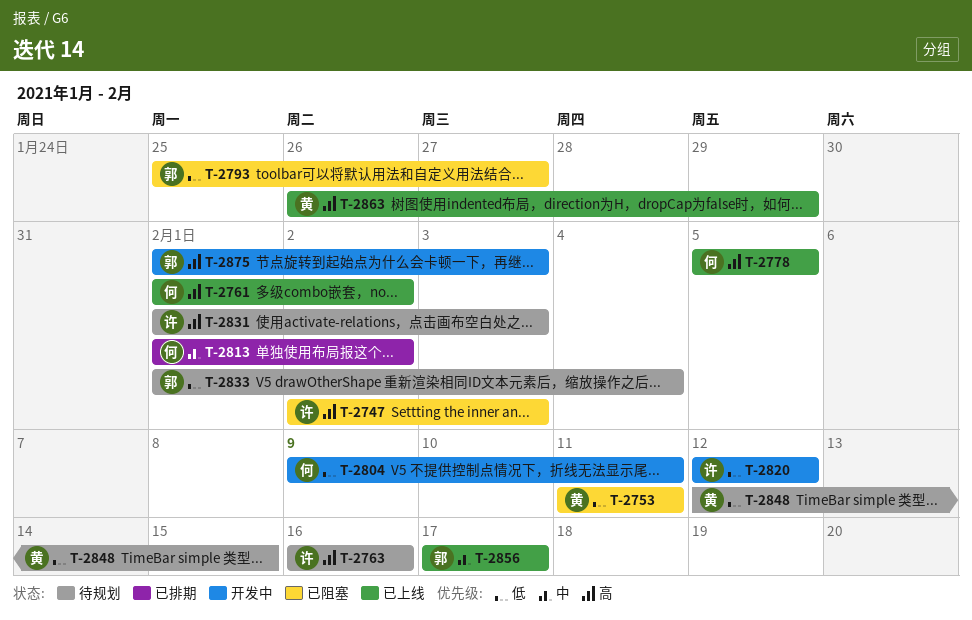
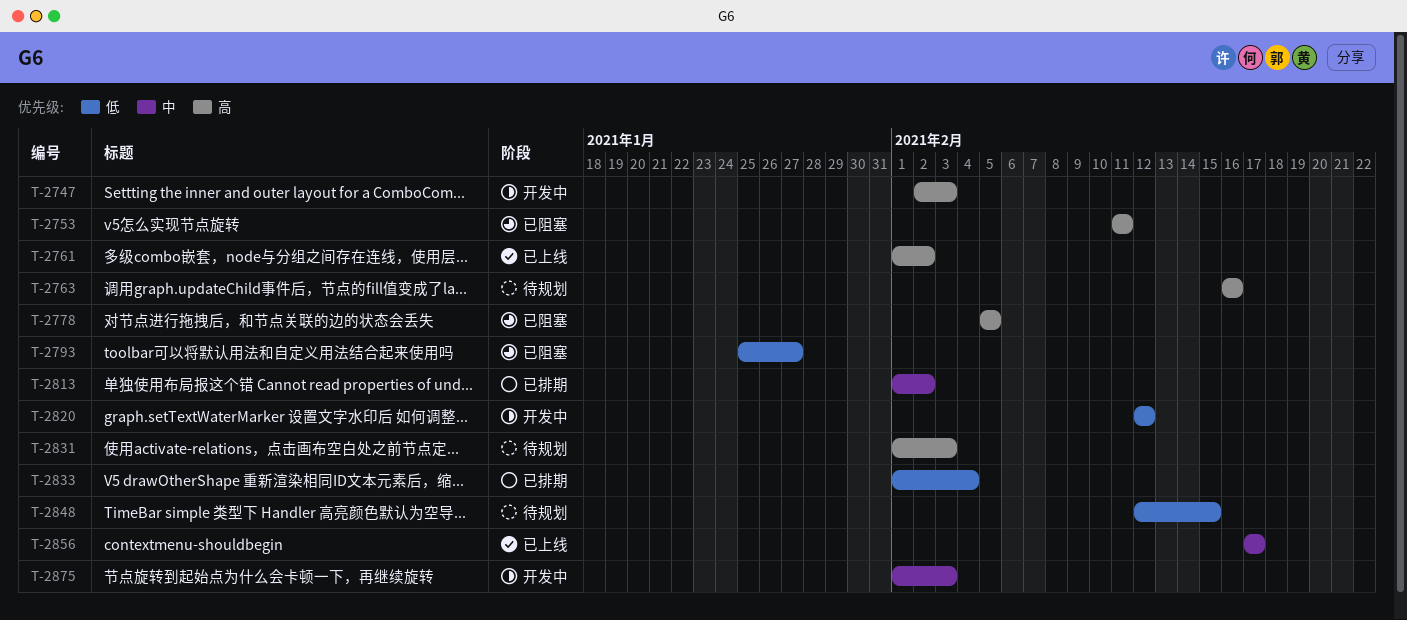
T-2747, status: 已阻塞 -> 开发中
T-2753, priority: 低 -> 高
T-2778, status: 已上线 -> 已阻塞
T-2804: present -> none
T-2833, status: 待规划 -> 已排期
T-2863: present -> none
T-2875, priority: 高 -> 中

